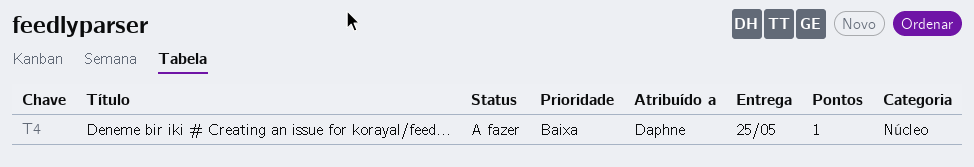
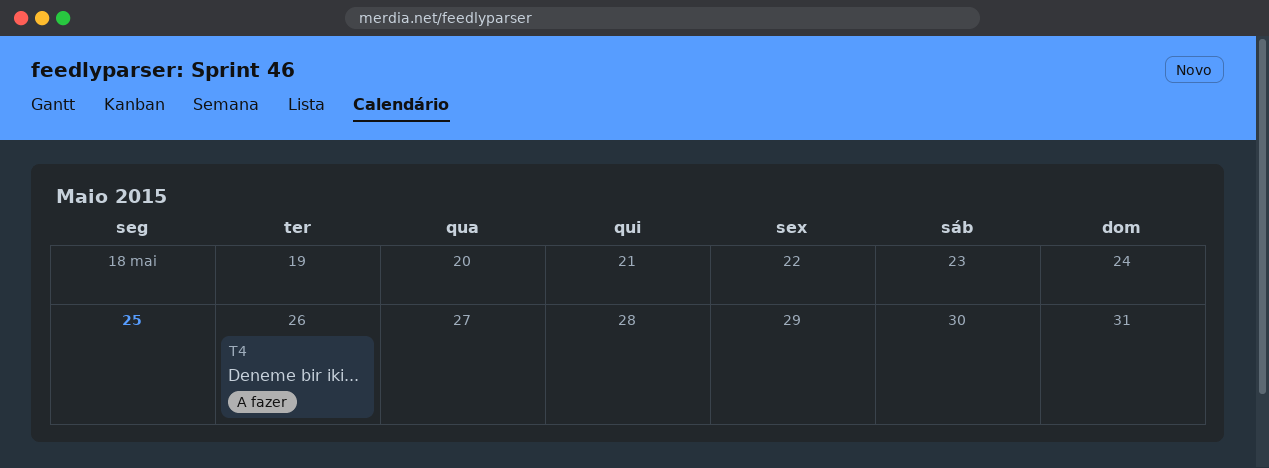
T4, due: May 25 -> May 26

